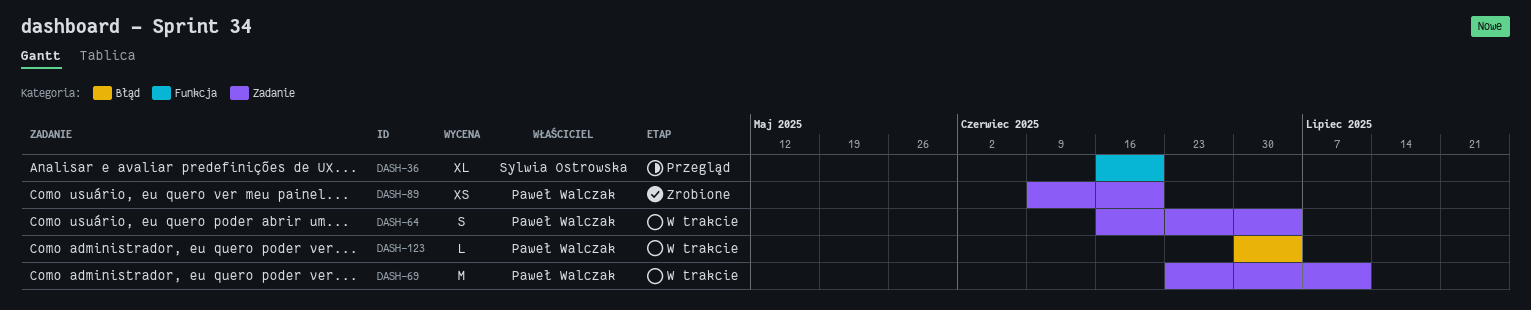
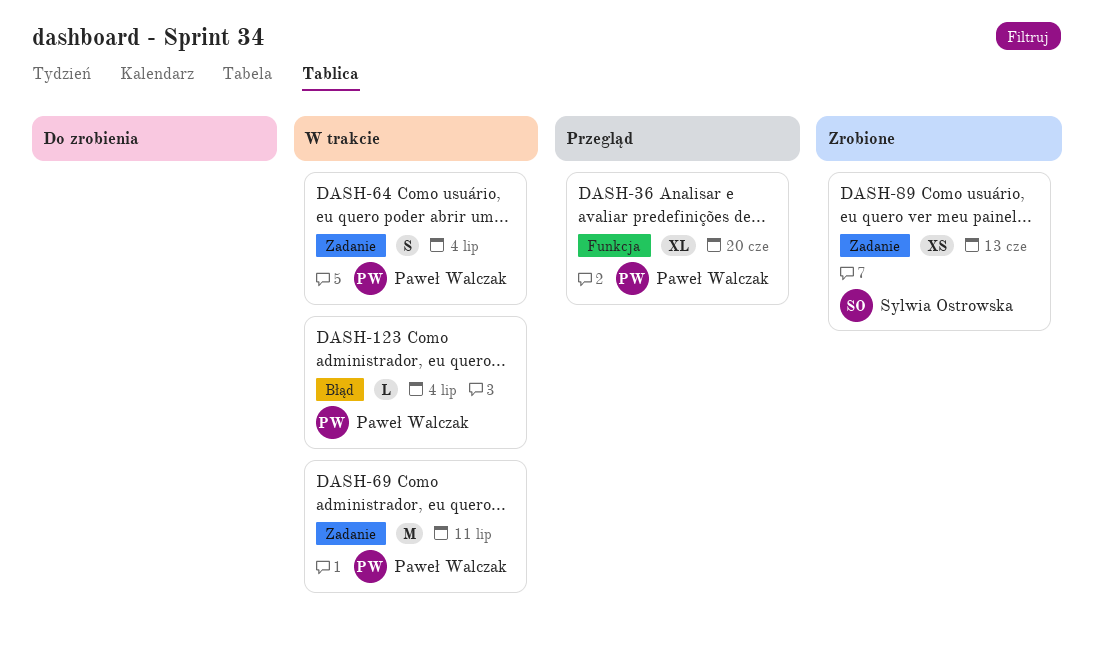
DASH-36, owner: Sylwia Ostrowska -> Paweł Walczak
DASH-89, owner: Paweł Walczak -> Sylwia Ostrowska
DASH-89, due: Jun 20 -> Jun 13

